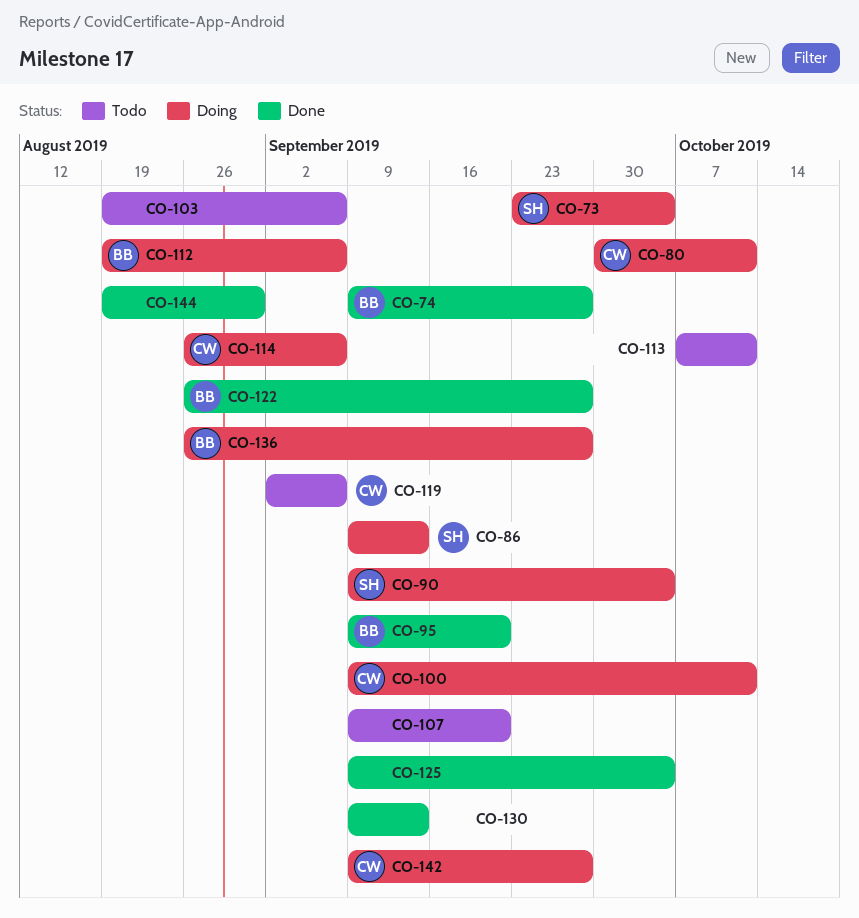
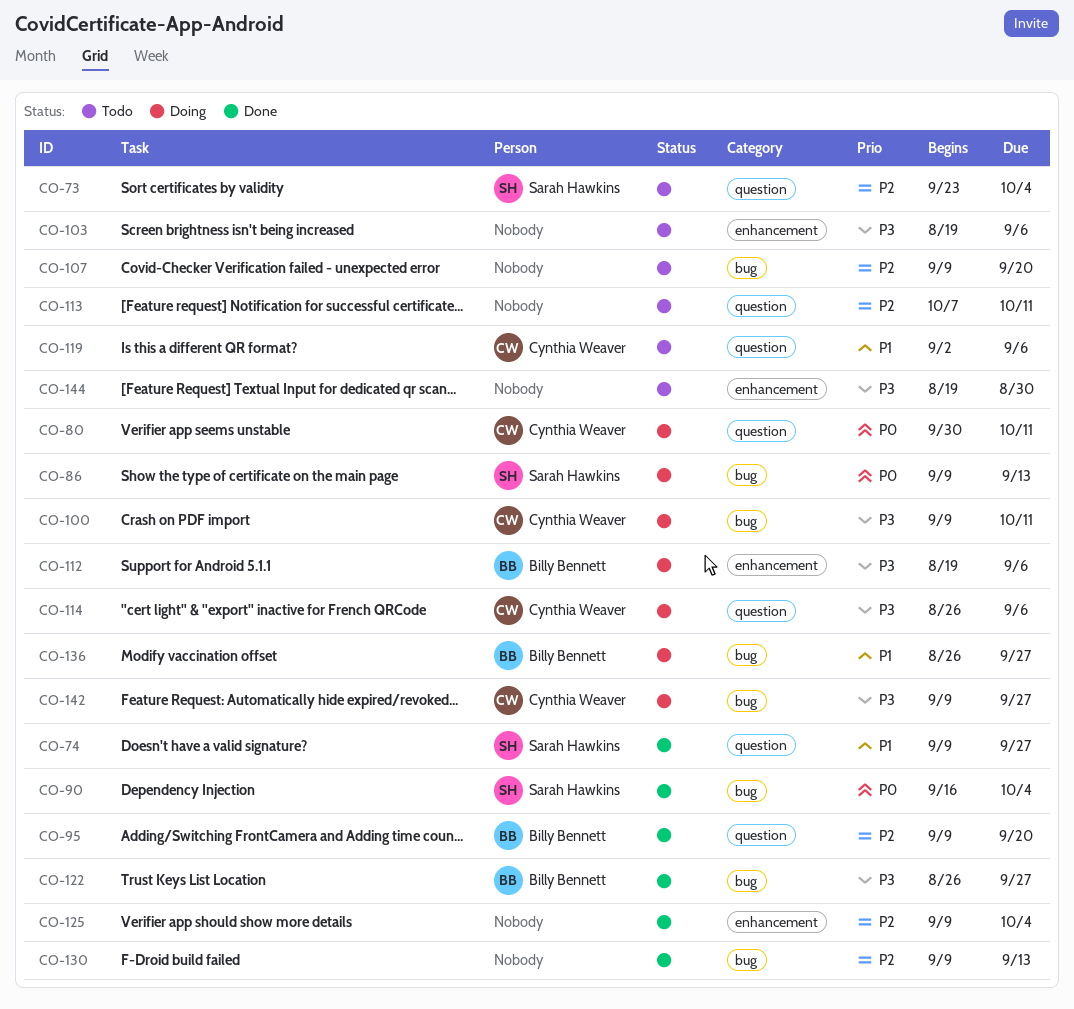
CO-73, status: Doing -> Todo
CO-74, owner: Billy Bennett -> Sarah Hawkins
CO-90, status: Doing -> Done
CO-90, start: Sep 9 -> Sep 16
CO-144, status: Done -> Todo

